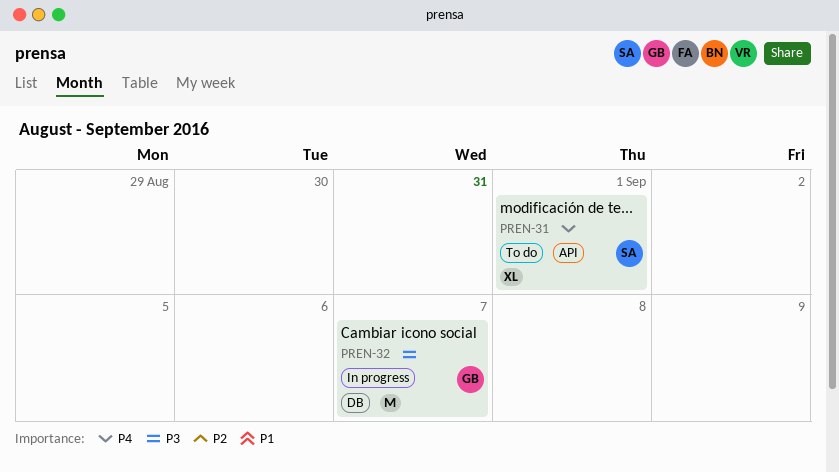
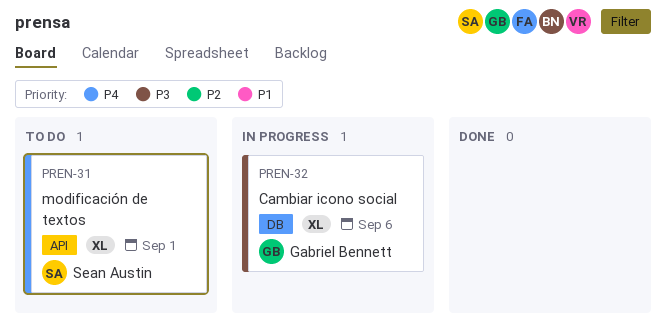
PREN-32, estimate: M -> XL
PREN-32, due: Sep 7 -> Sep 6

